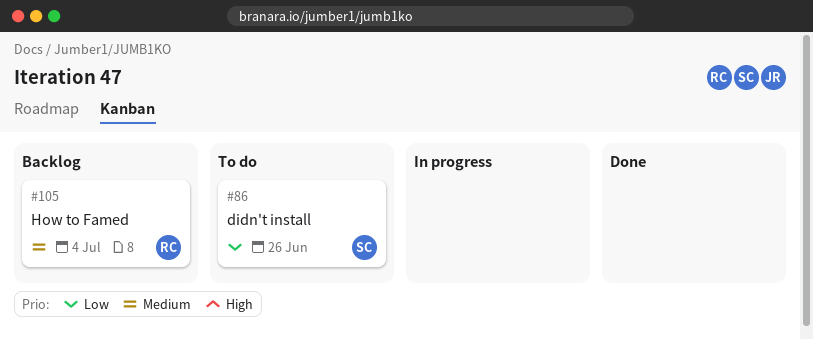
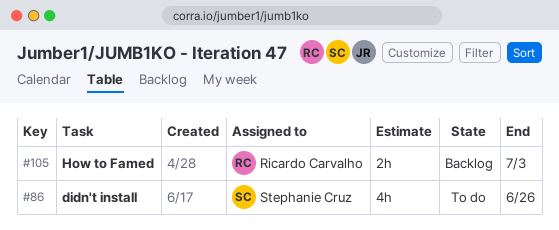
#105, due: Jul 4 -> Jul 3

